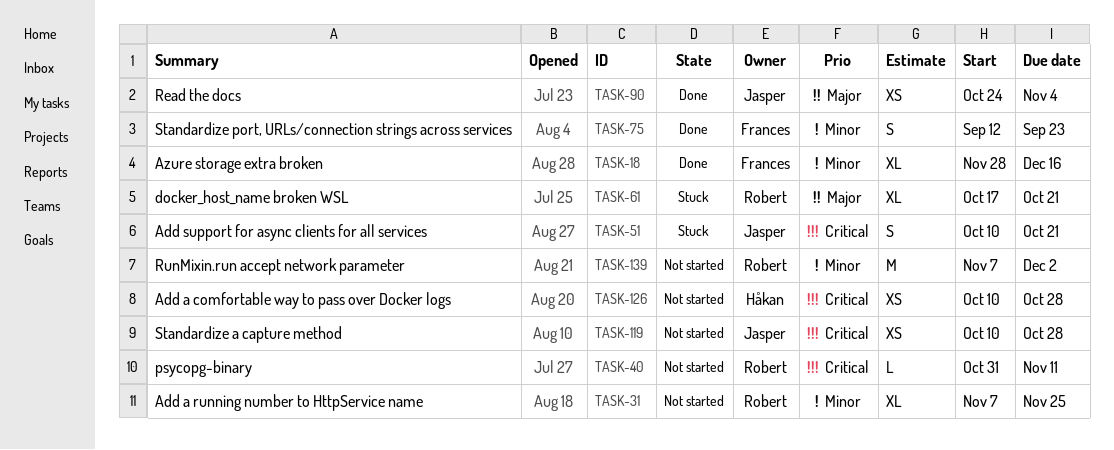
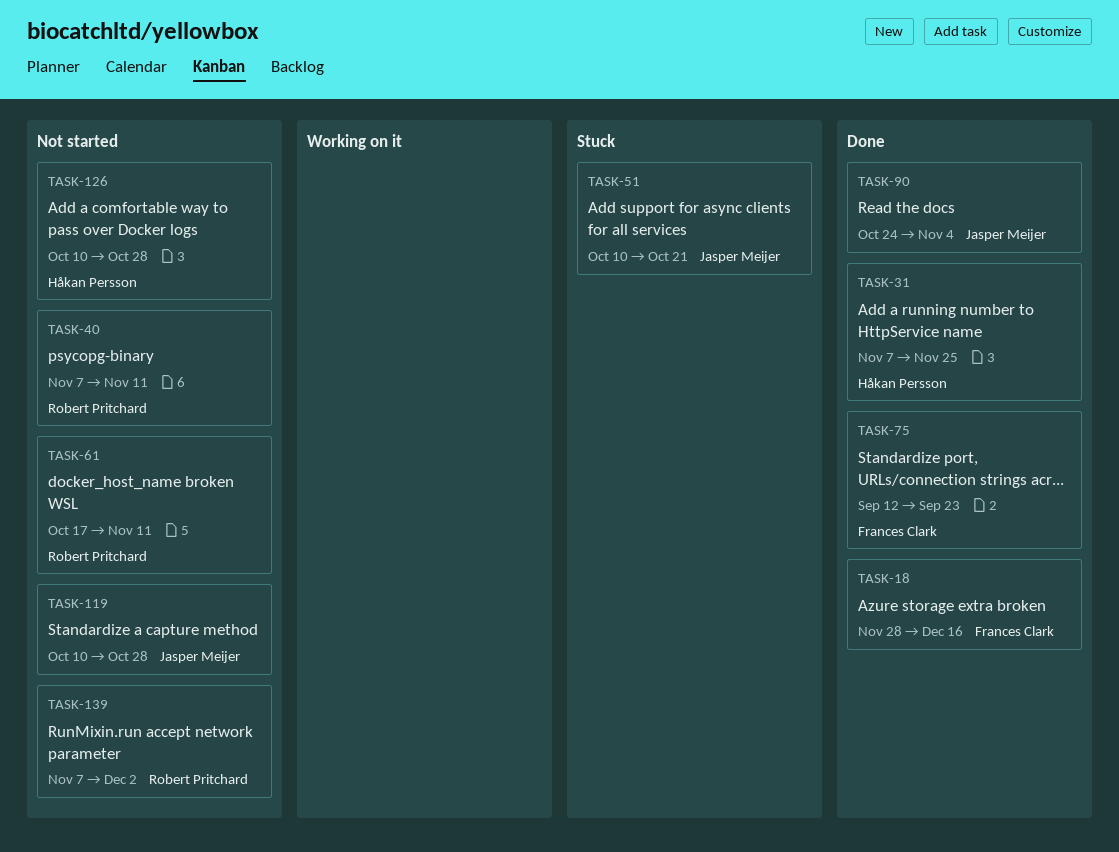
TASK-31, status: Not started -> Done
TASK-31, owner: Robert Pritchard -> Håkan Persson
TASK-40, start: Oct 31 -> Nov 7
TASK-61, status: Stuck -> Not started
TASK-61, due: Oct 21 -> Nov 11

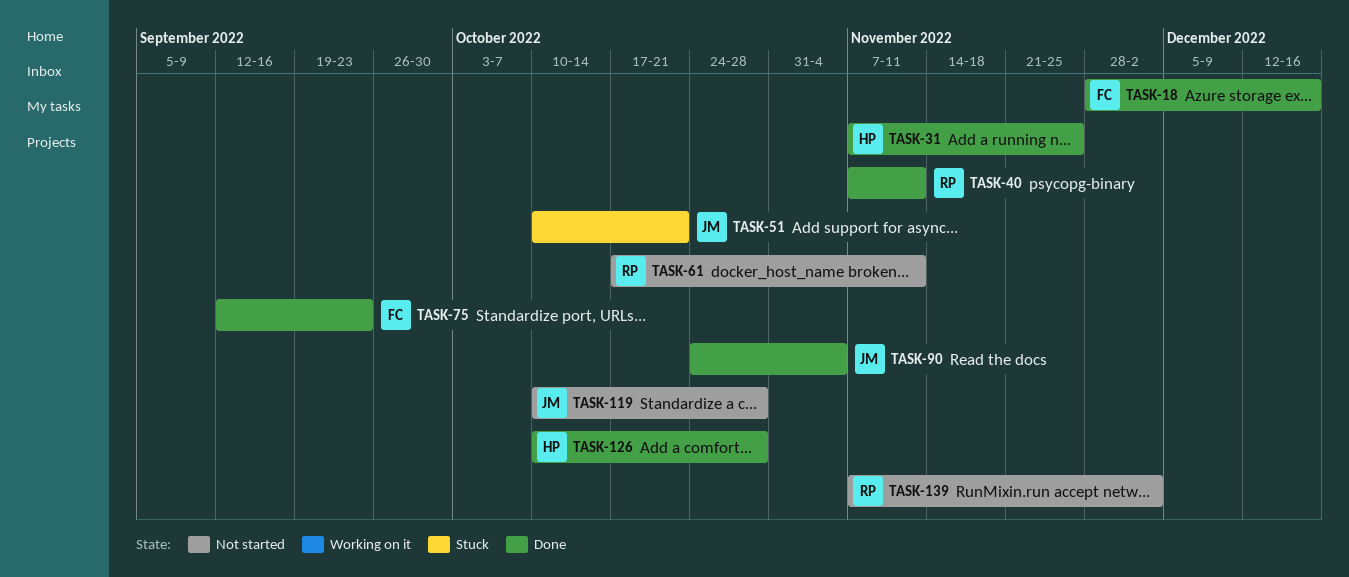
TASK-40, status: Not started -> Done
TASK-126, status: Not started -> Done

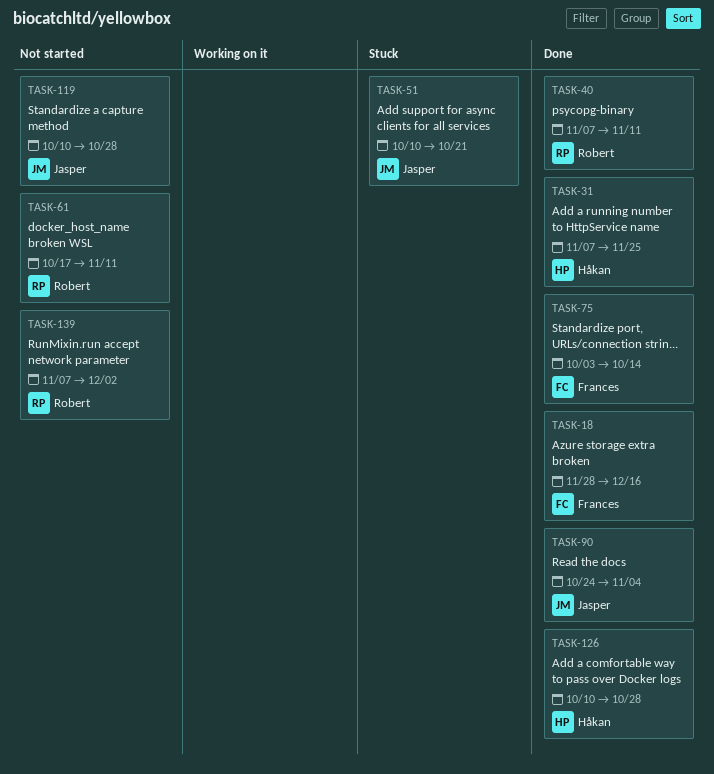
TASK-75, start: Sep 12 -> Oct 3
TASK-75, due: Sep 23 -> Oct 14

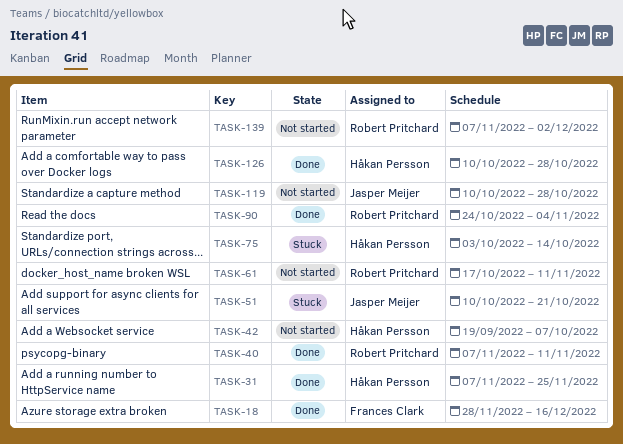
TASK-42: none -> present
TASK-75, status: Done -> Stuck
TASK-75, owner: Frances Clark -> Håkan Persson
TASK-90, owner: Jasper Meijer -> Robert Pritchard

